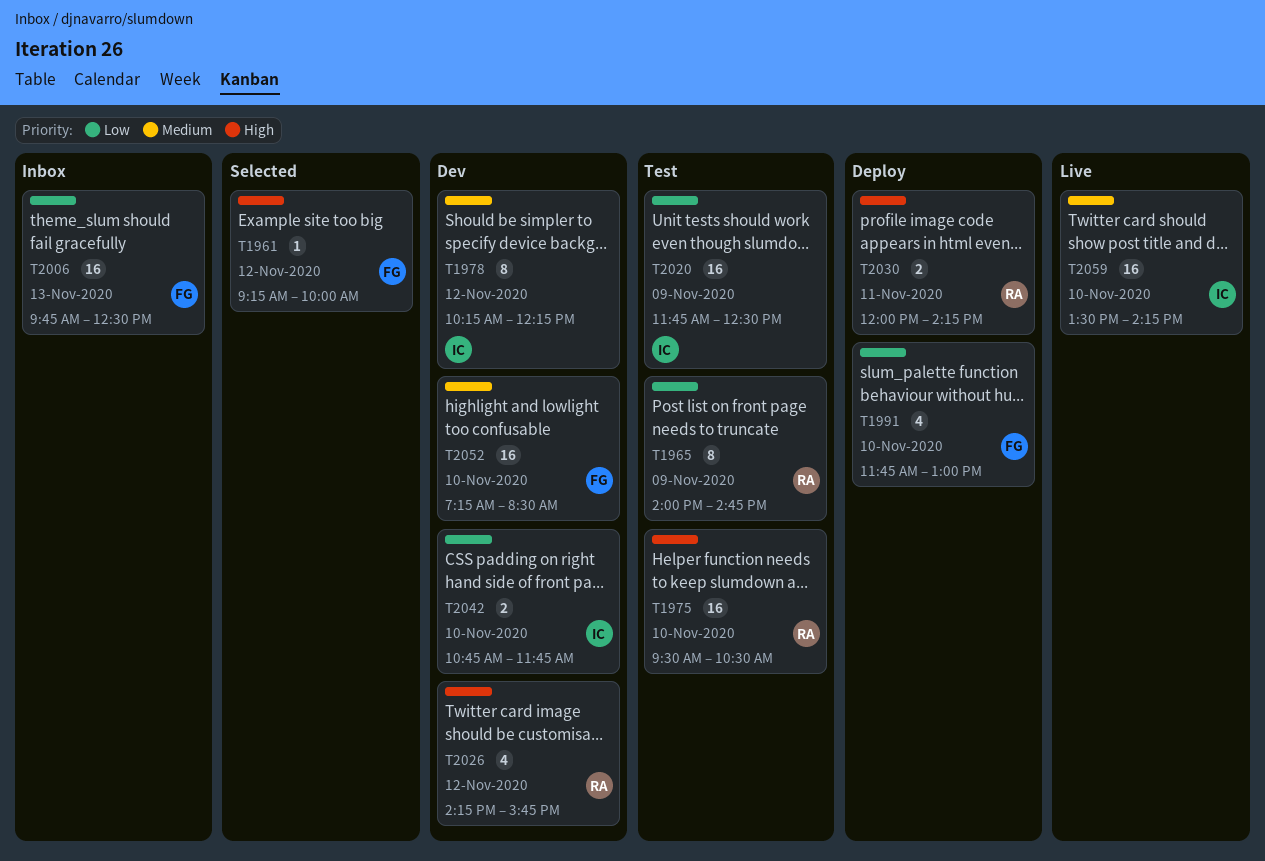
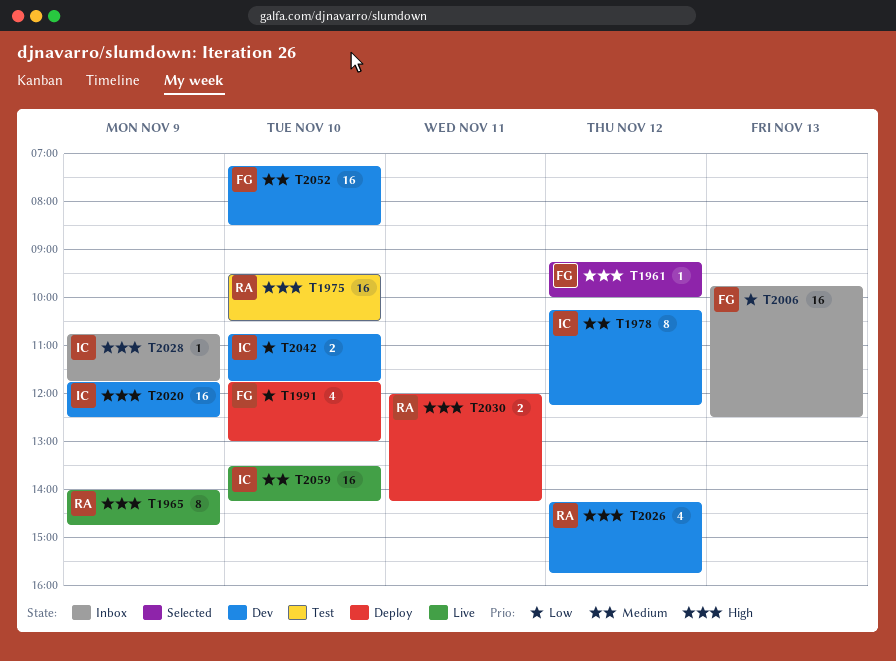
T1965, status: Test -> Live
T1965, priority: Low -> High
T2020, status: Test -> Dev
T2020, priority: Low -> High
T2028: none -> present

